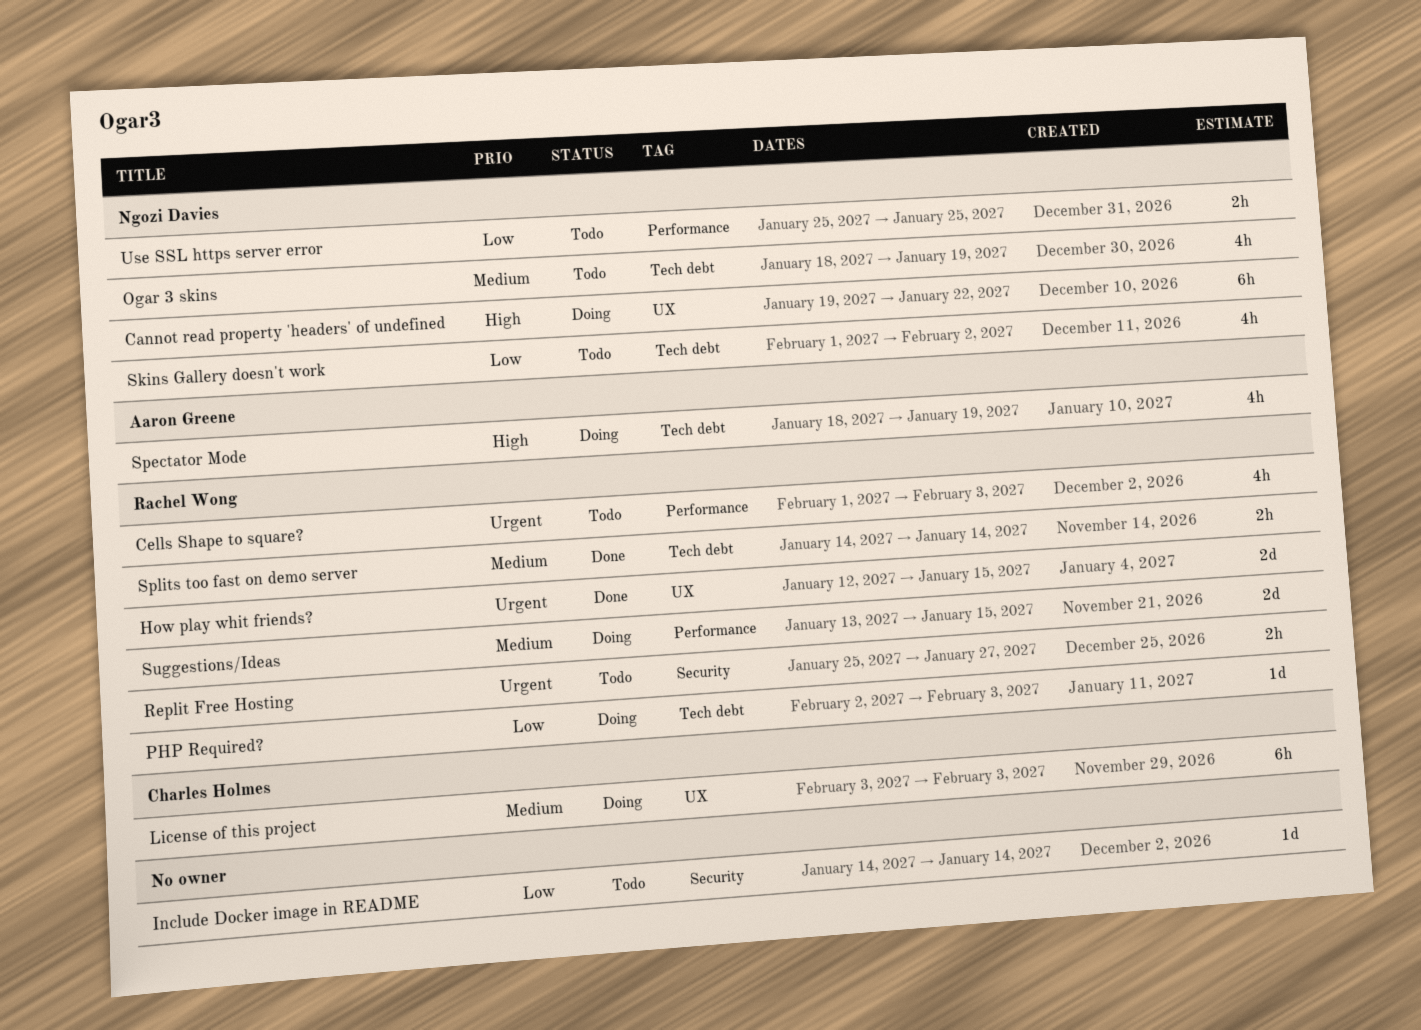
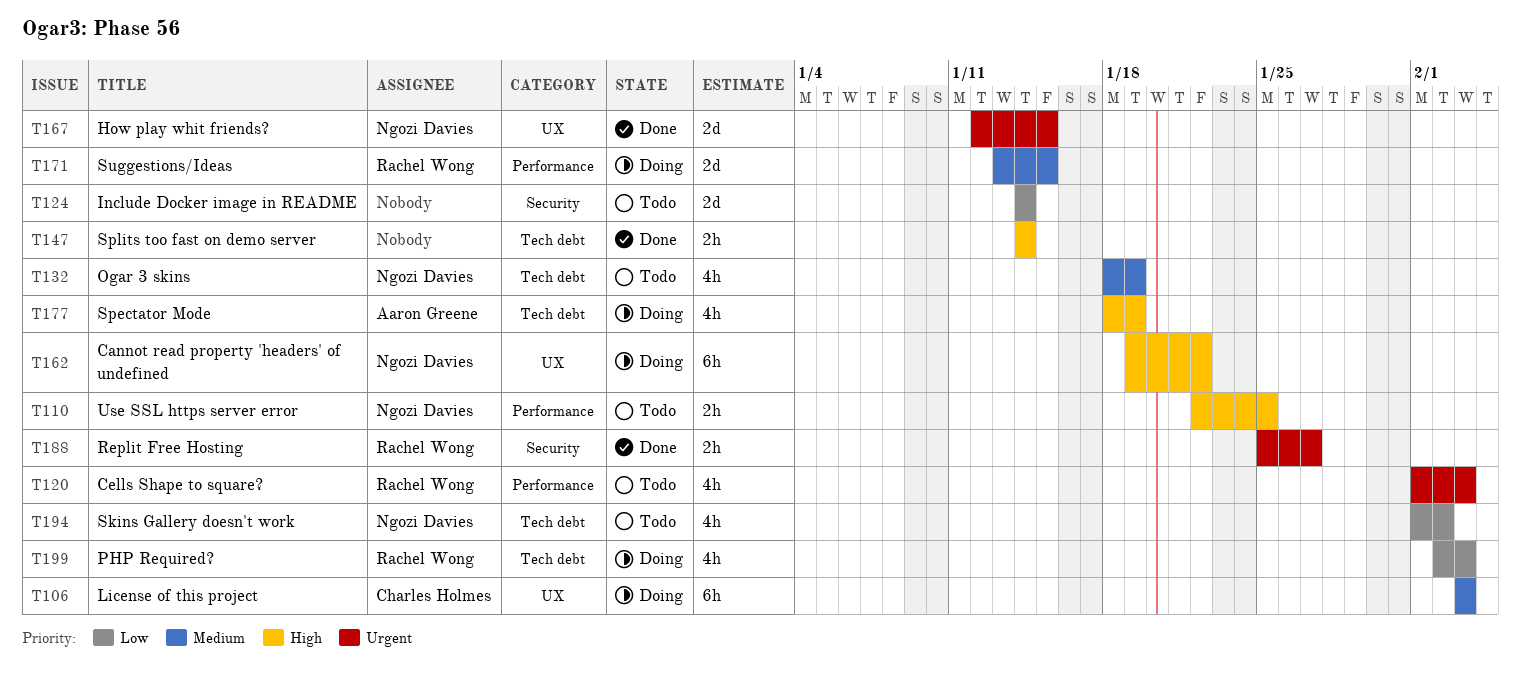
How play whit friends?, owner: Rachel Wong -> Ngozi Davies
Include Docker image in README, estimate: 1d -> 2d
PHP Required?, estimate: 1d -> 4h
Replit Free Hosting, status: Todo -> Done
Splits too fast on demo server, owner: Rachel Wong -> none
Splits too fast on demo server, priority: Medium -> High
Use SSL https server error, priority: Low -> High
Use SSL https server error, start: Jan 25 -> Jan 22

